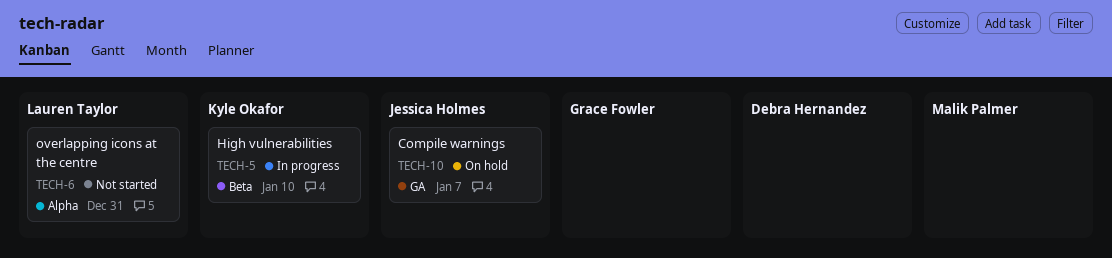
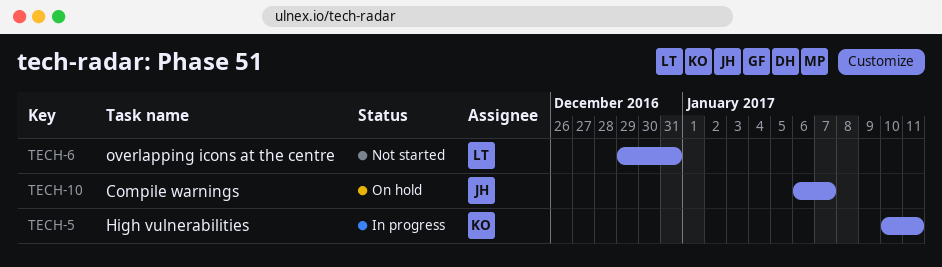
TECH-5, due: Jan 10 -> Jan 11

